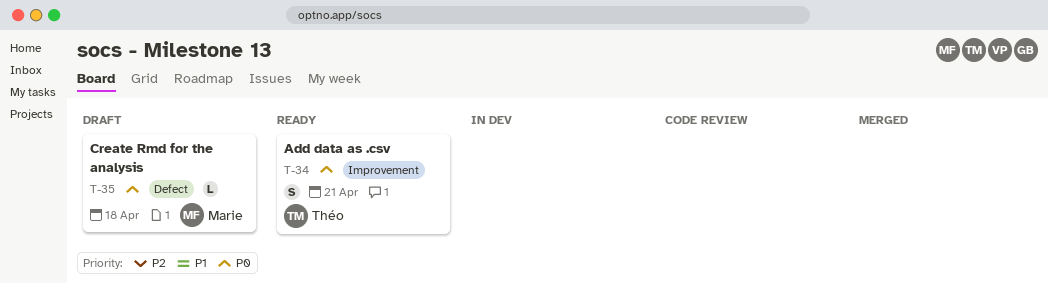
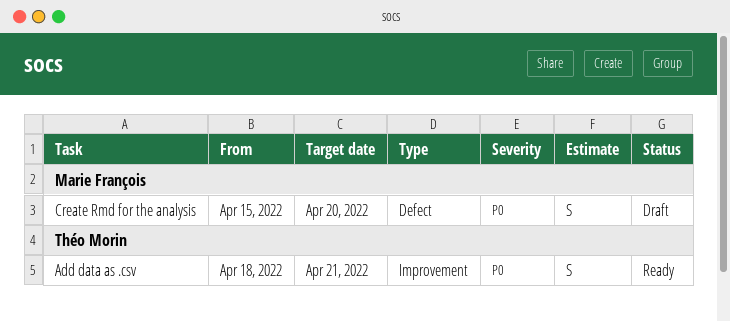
Create Rmd for the analysis, estimate: L -> S
Create Rmd for the analysis, due: Apr 18 -> Apr 20

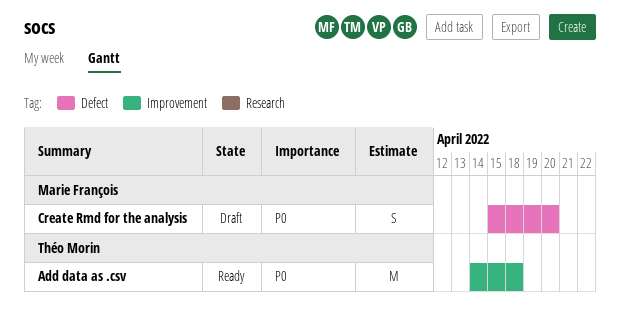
Add data as .csv, estimate: S -> M
Add data as .csv, start: Apr 18 -> Apr 14
Add data as .csv, due: Apr 21 -> Apr 18

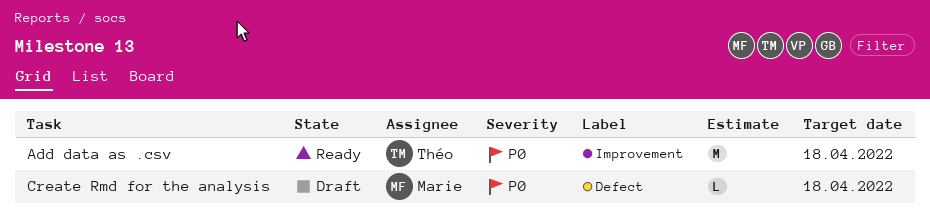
Create Rmd for the analysis, estimate: S -> L
Create Rmd for the analysis, due: Apr 20 -> Apr 18

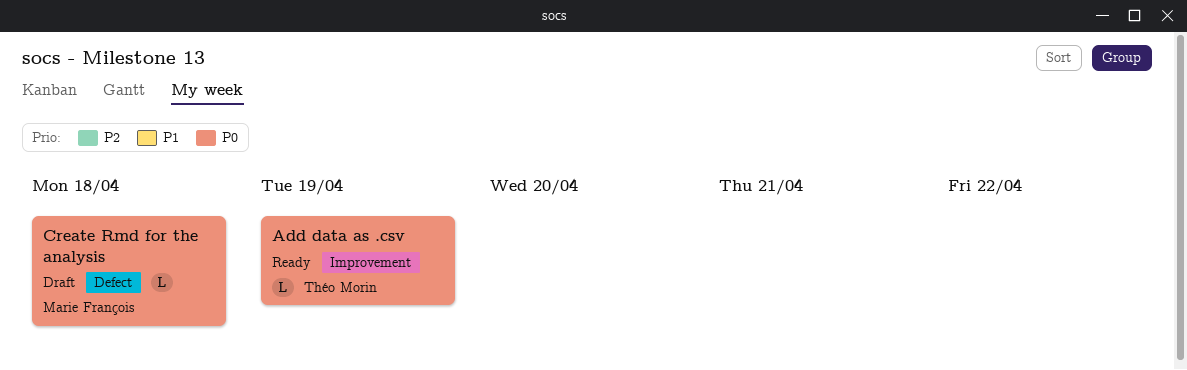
Add data as .csv, estimate: M -> L
Add data as .csv, due: Apr 18 -> Apr 19

